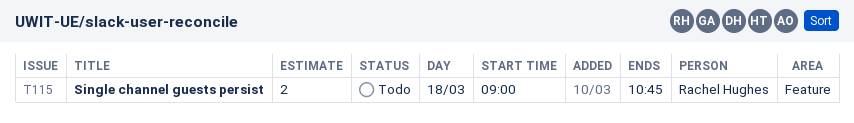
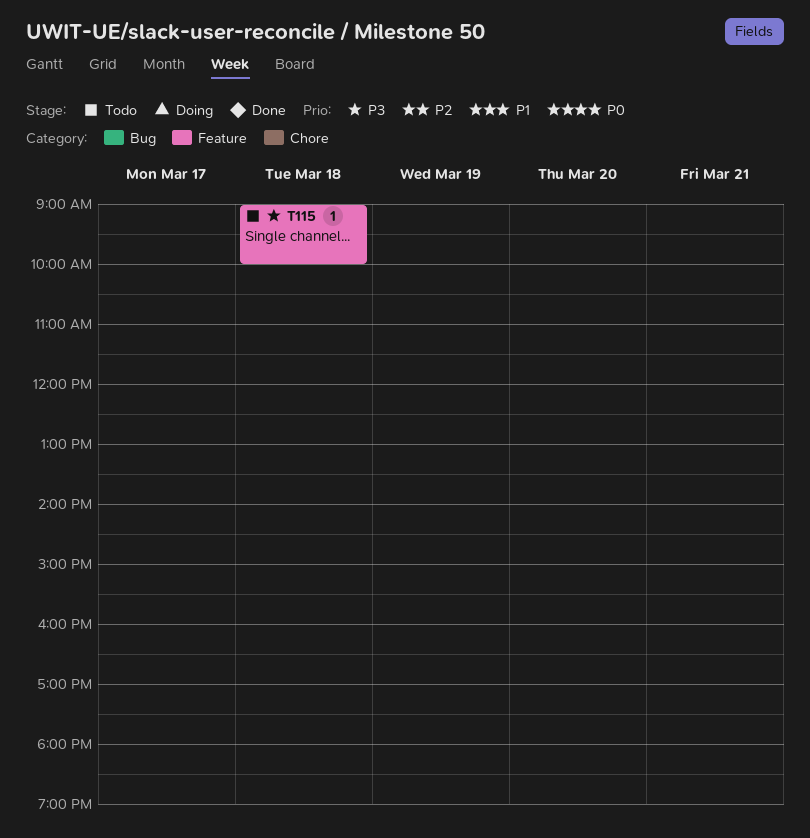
T115, estimate: 2 -> 1
T115, ends: 10:45 -> 10:00

